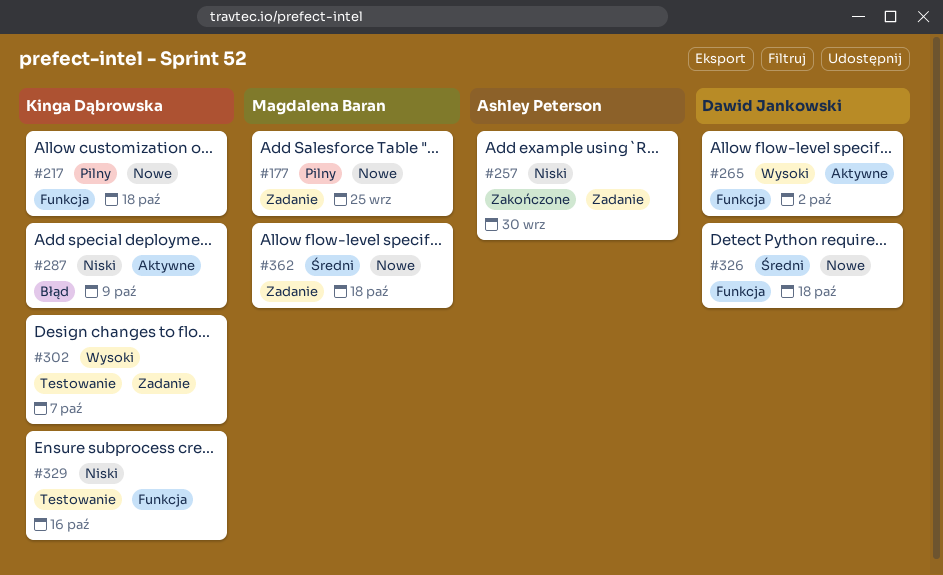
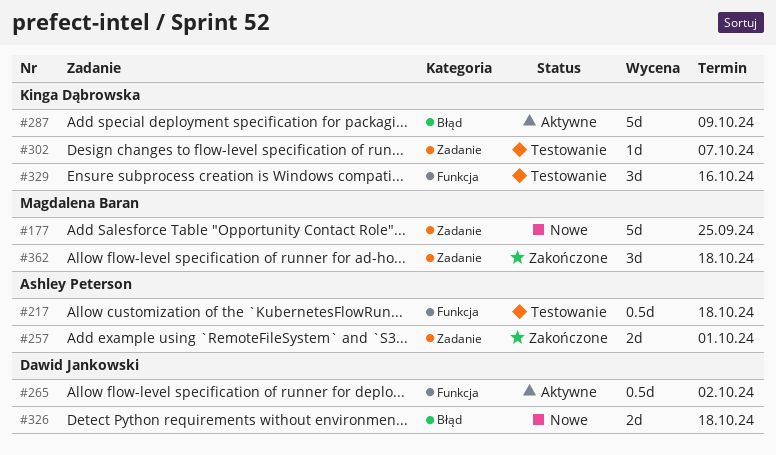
#217, status: Nowe -> Testowanie
#217, owner: Kinga Dąbrowska -> Ashley Peterson
#257, due: Sep 30 -> Oct 1
#326, label: Funkcja -> Błąd
#362, status: Nowe -> Zakończone

